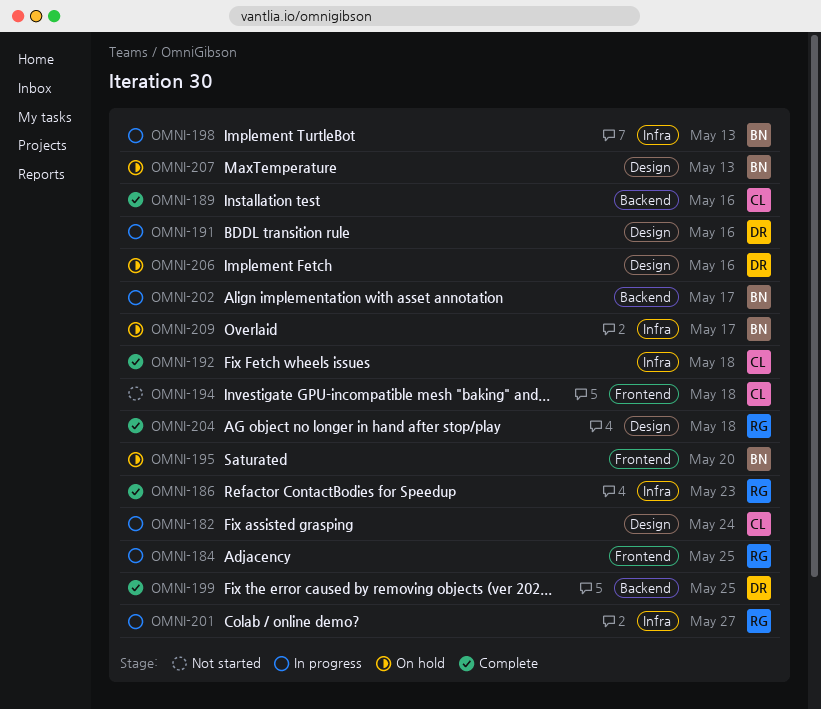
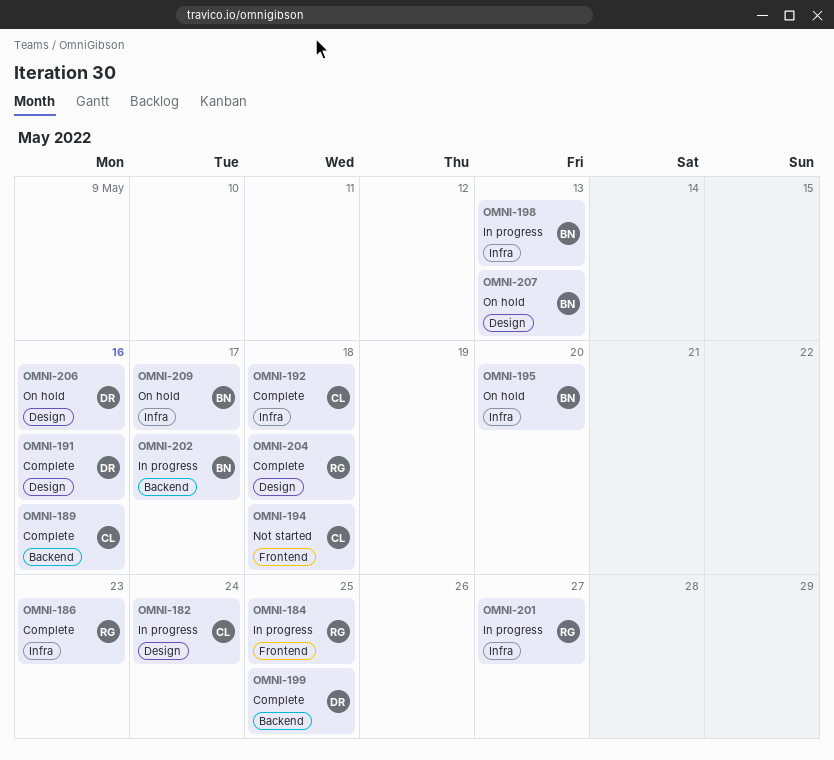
OMNI-191, status: In progress -> Complete
OMNI-195, label: Frontend -> Infra

